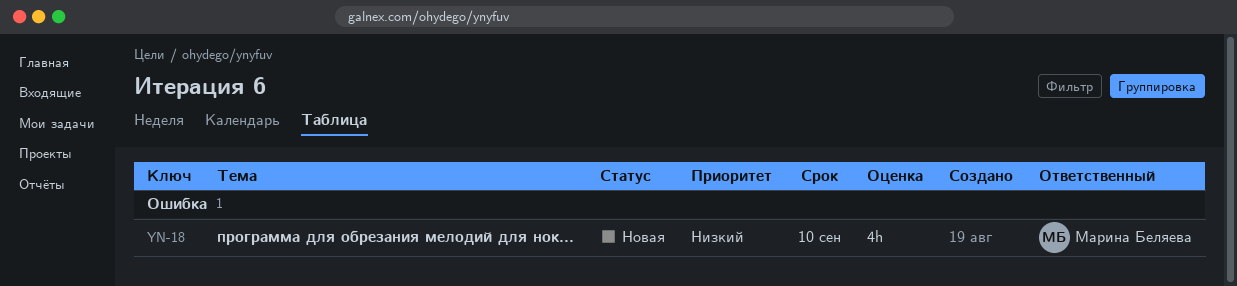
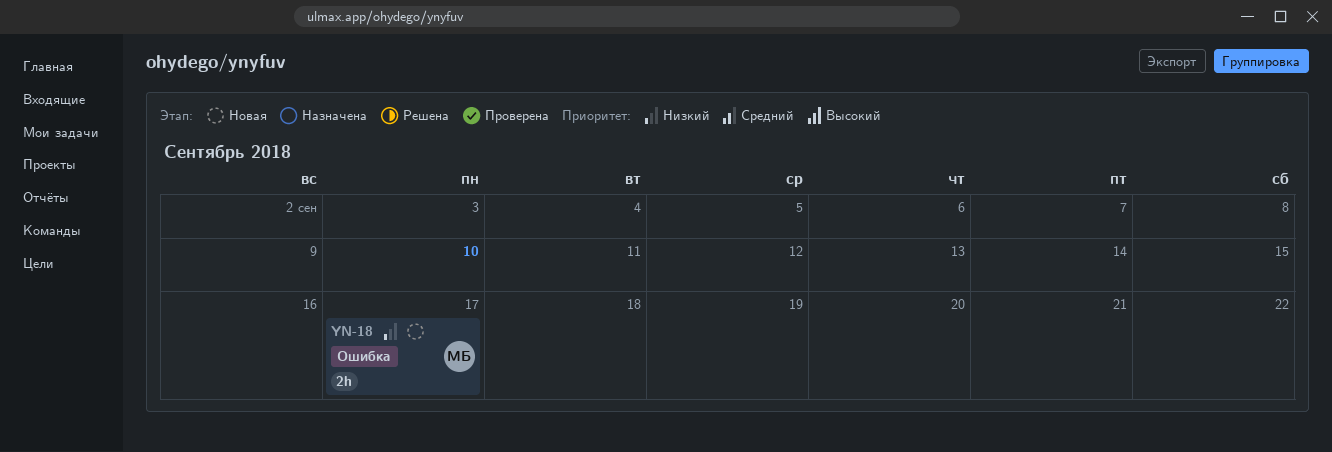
YN-18, estimate: 4h -> 2h
YN-18, due: Sep 10 -> Sep 17

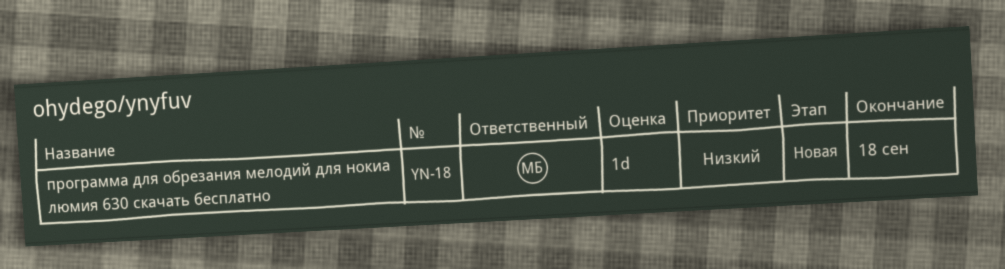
YN-18, estimate: 2h -> 1d
YN-18, due: Sep 17 -> Sep 18

